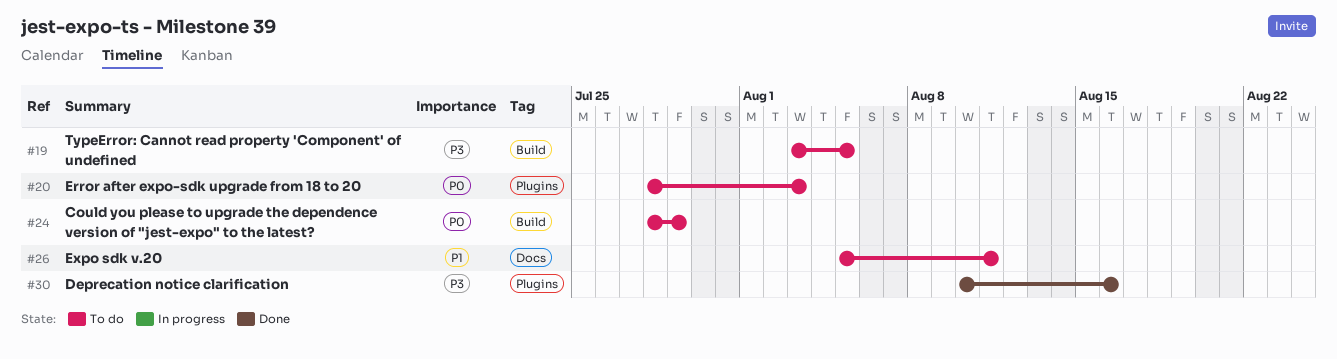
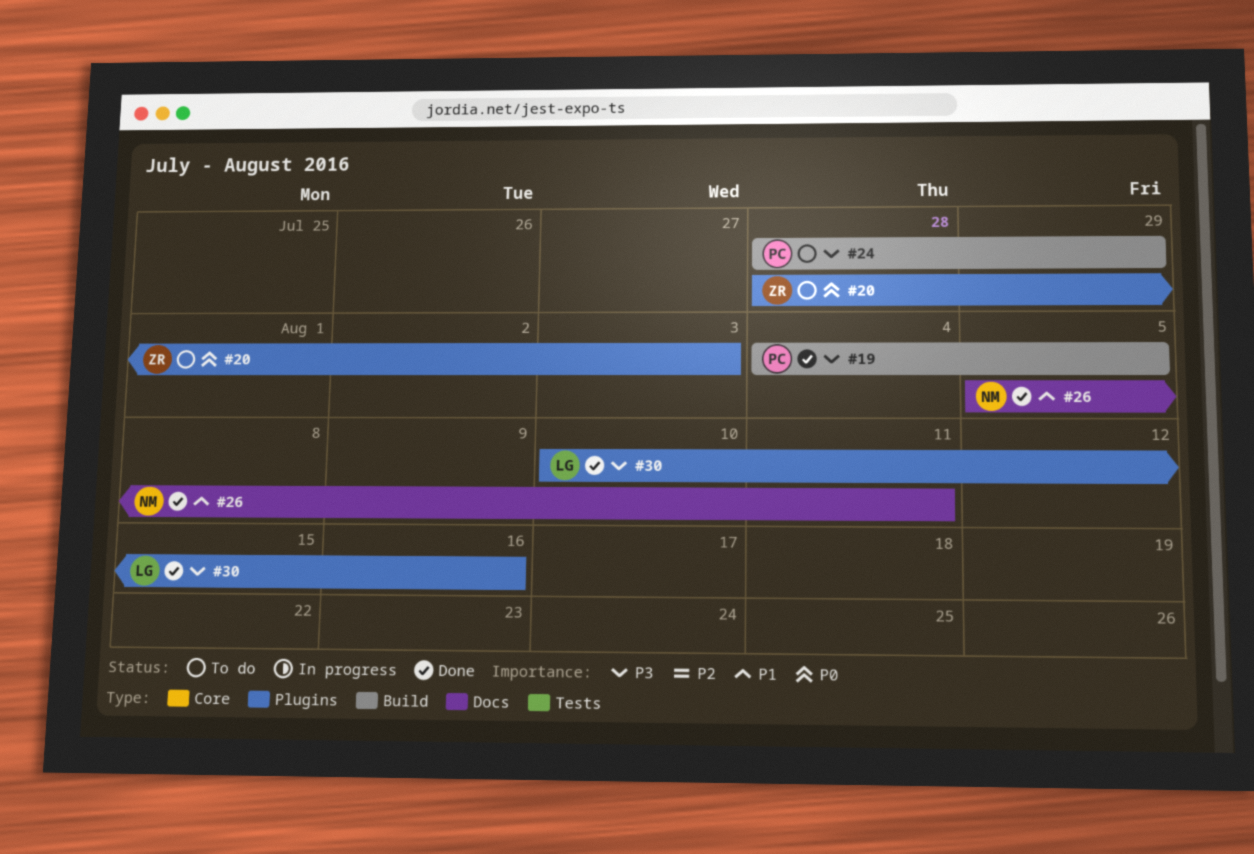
#19, status: To do -> Done
#19, start: Aug 3 -> Aug 4
#24, priority: P0 -> P3
#26, status: To do -> Done

